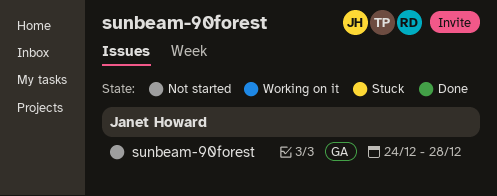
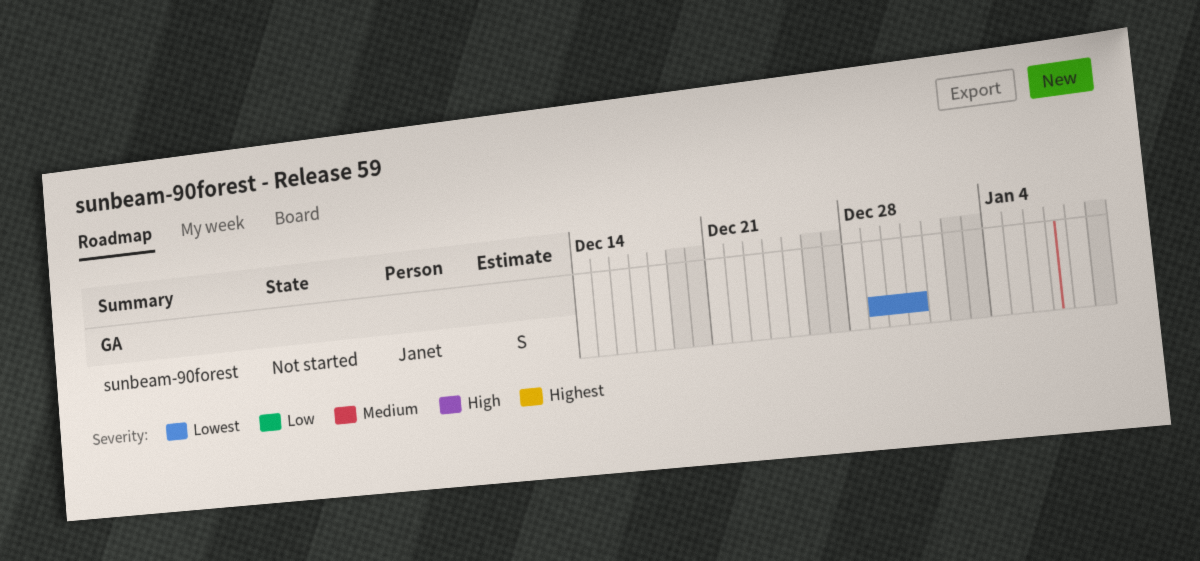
sunbeam-90forest, start: Dec 24 -> Dec 29
sunbeam-90forest, due: Dec 28 -> Dec 31

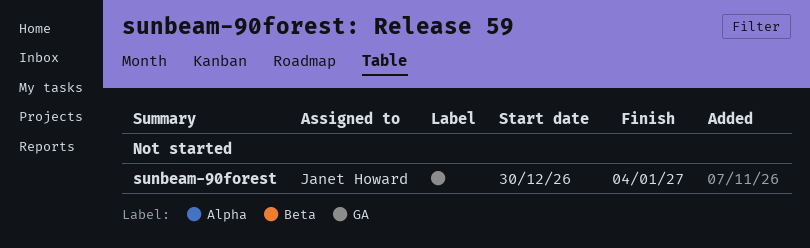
sunbeam-90forest, start: Dec 29 -> Dec 30
sunbeam-90forest, due: Dec 31 -> Jan 4

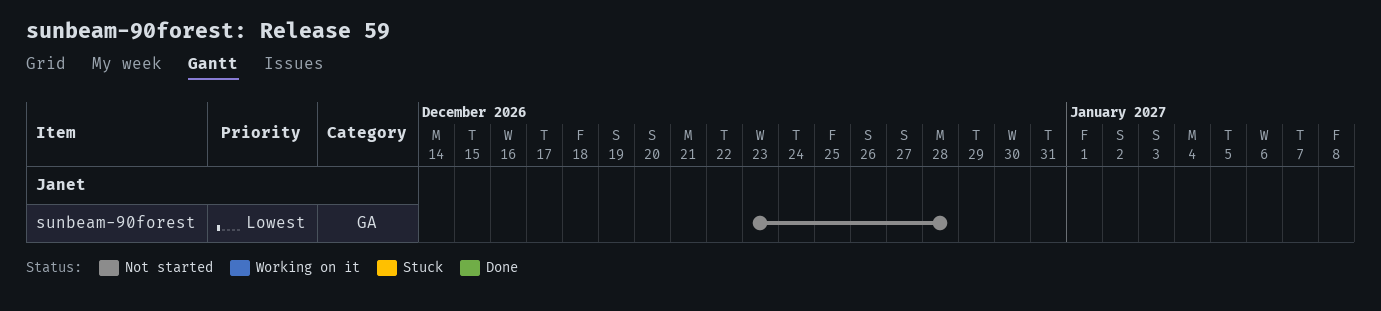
sunbeam-90forest, start: Dec 30 -> Dec 23
sunbeam-90forest, due: Jan 4 -> Dec 28

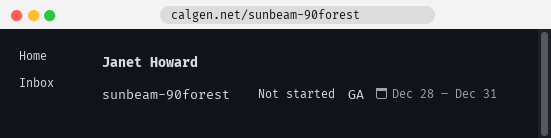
sunbeam-90forest, start: Dec 23 -> Dec 28
sunbeam-90forest, due: Dec 28 -> Dec 31

